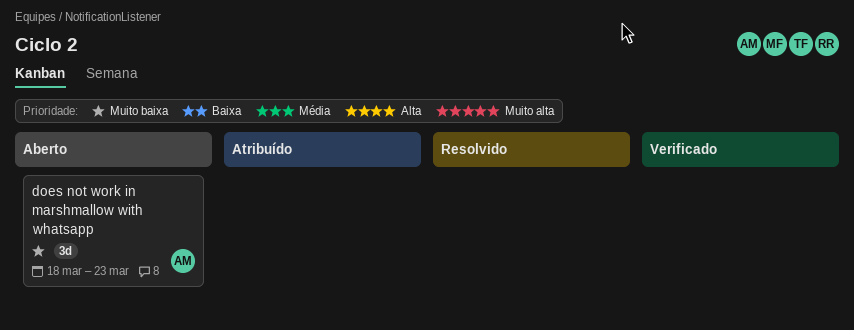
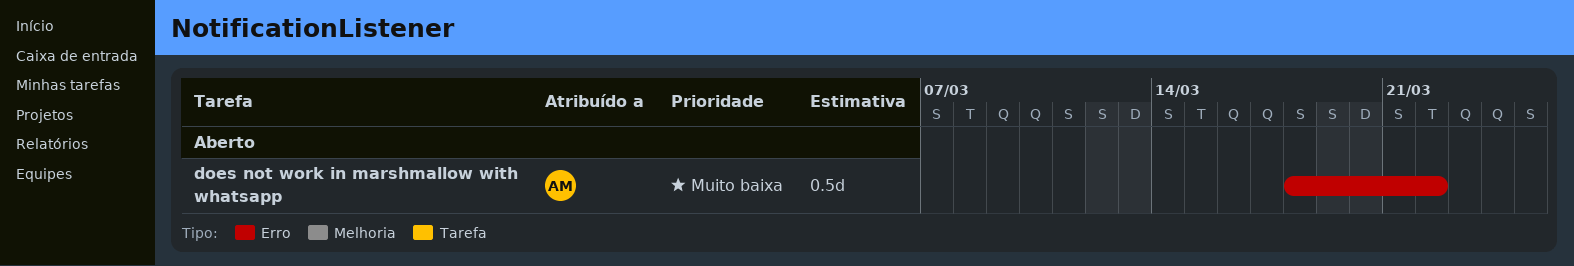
does not work in marshmallow with whatsapp, estimate: 3d -> 0.5d
does not work in marshmallow with whatsapp, due: Mar 23 -> Mar 22

